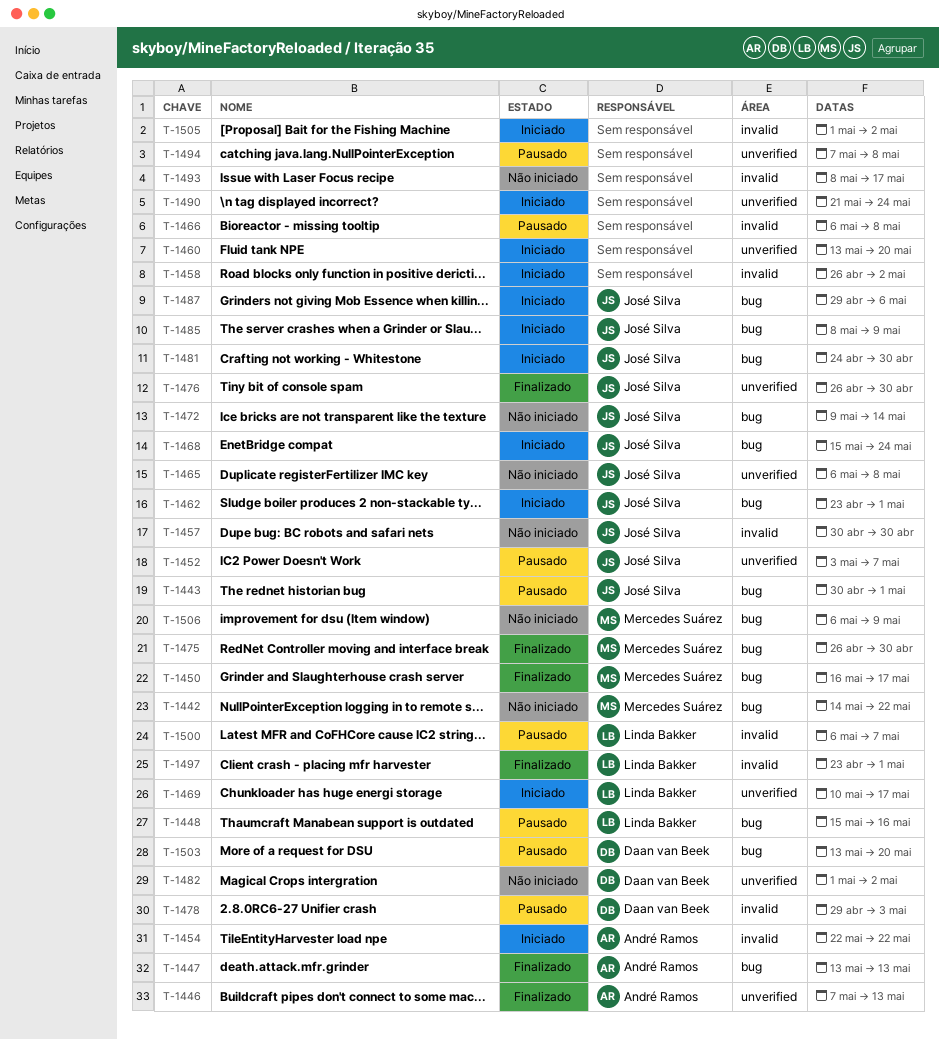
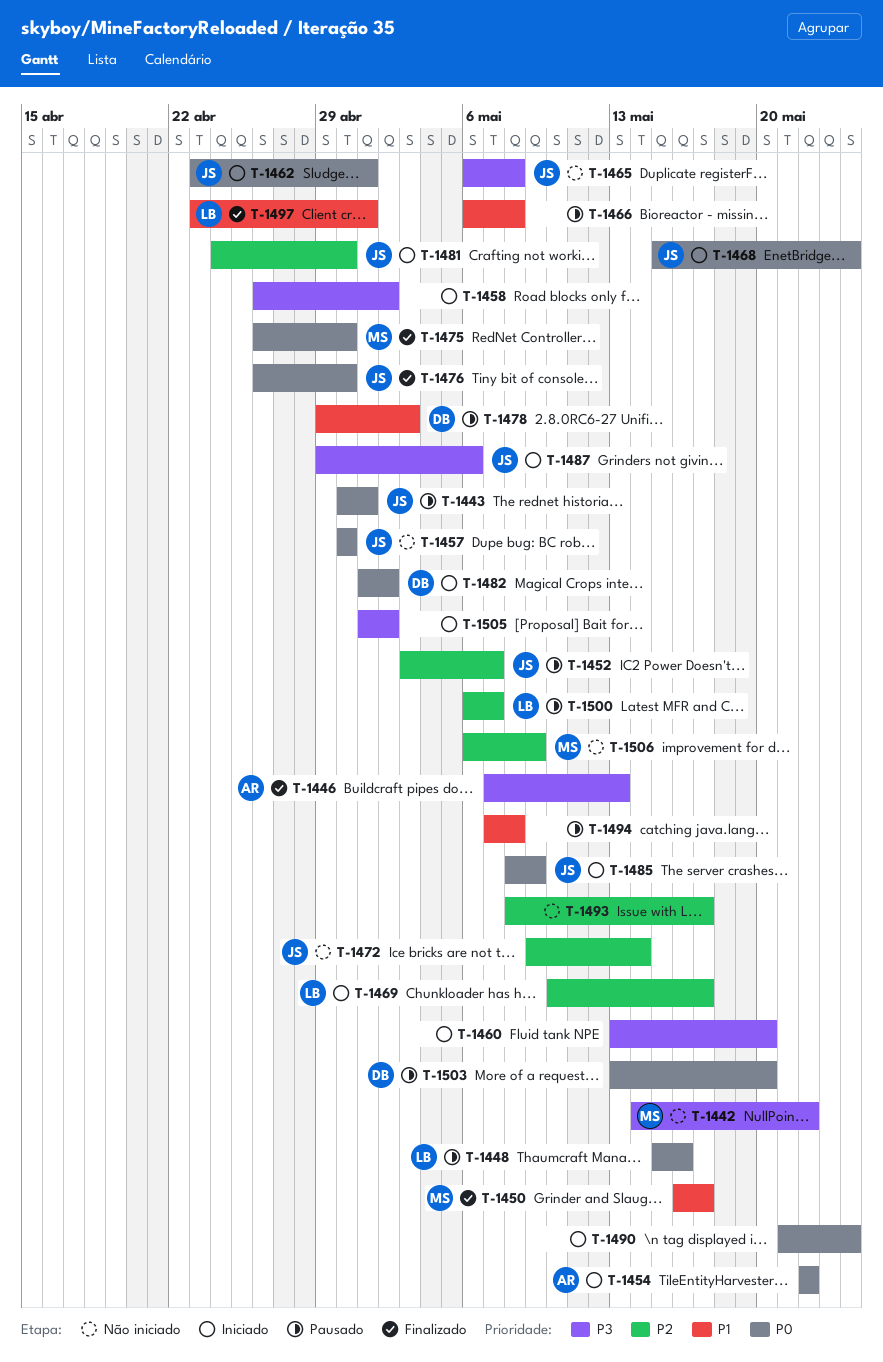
T-1447: present -> none
T-1482, status: Não iniciado -> Iniciado

